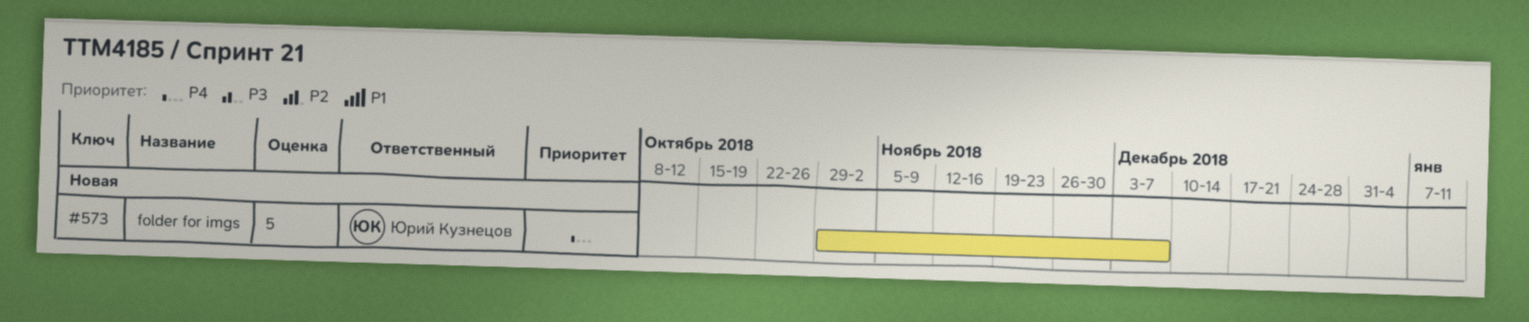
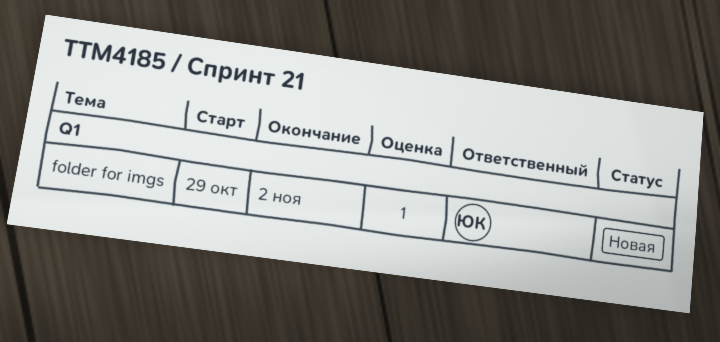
folder for imgs, estimate: 5 -> 1
folder for imgs, due: Dec 7 -> Nov 2

